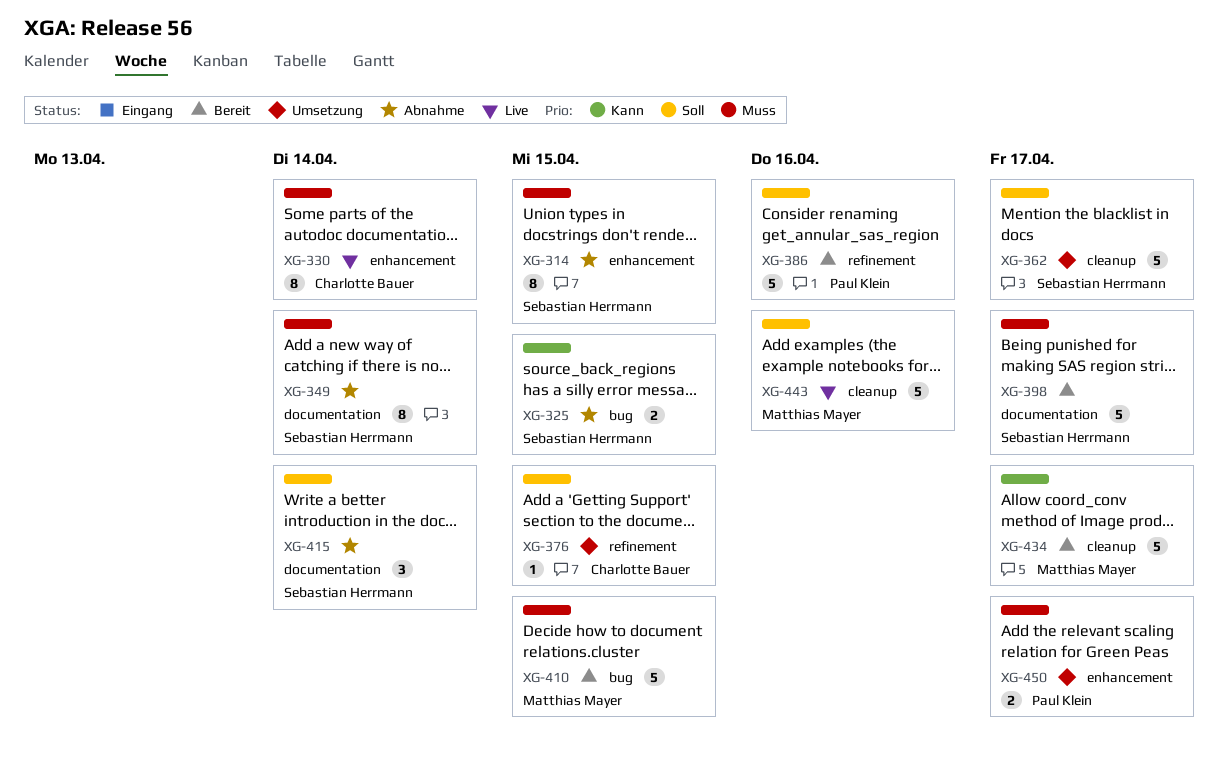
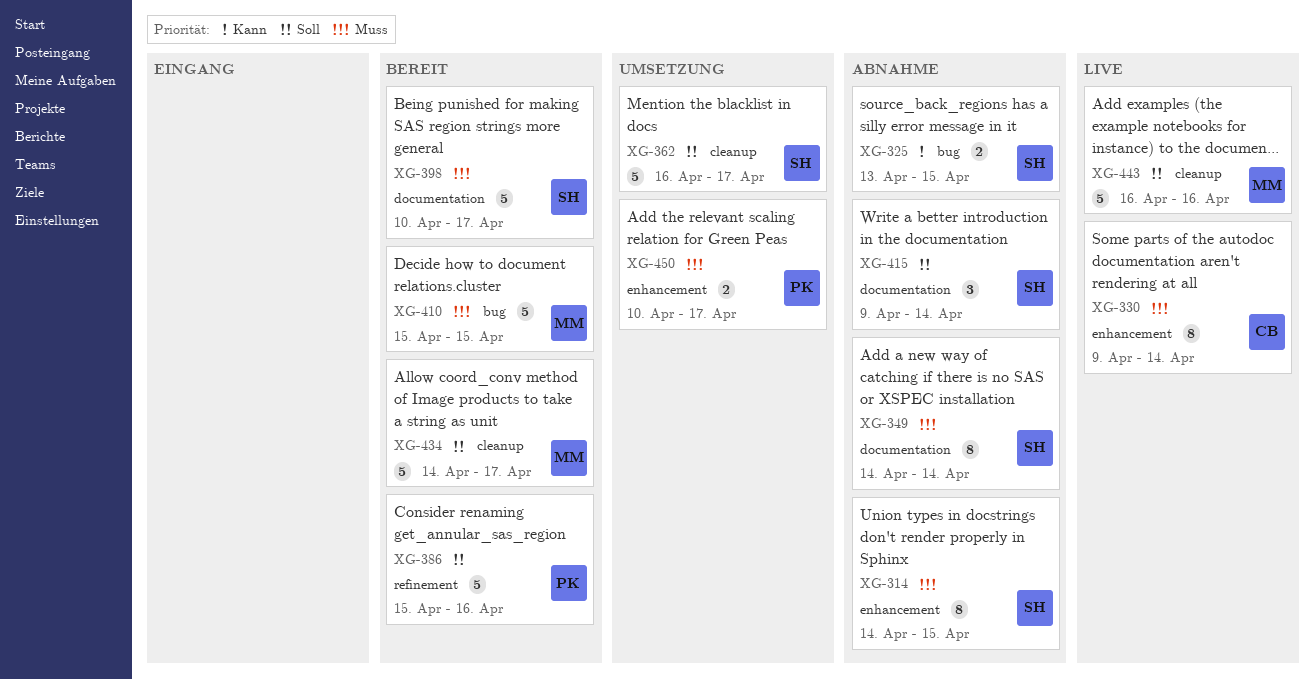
XG-376: present -> none
XG-434, priority: Kann -> Soll

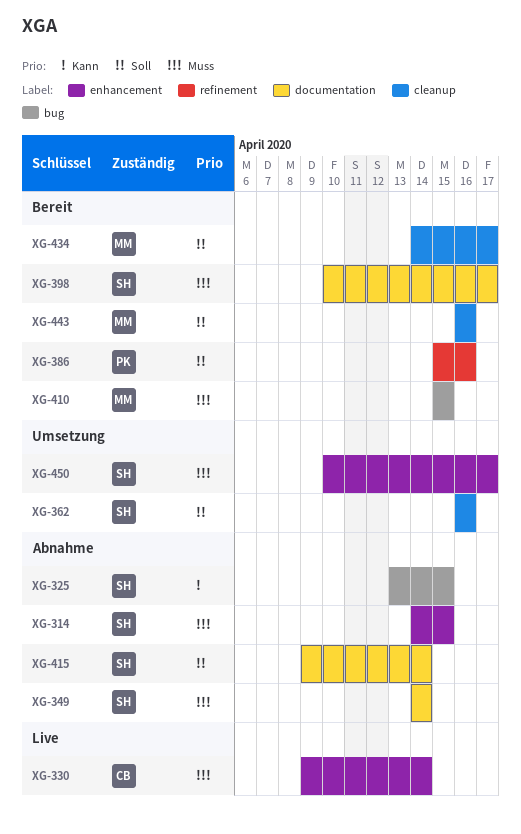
XG-362, due: Apr 17 -> Apr 16
XG-443, status: Live -> Bereit
XG-450, owner: PK -> SH

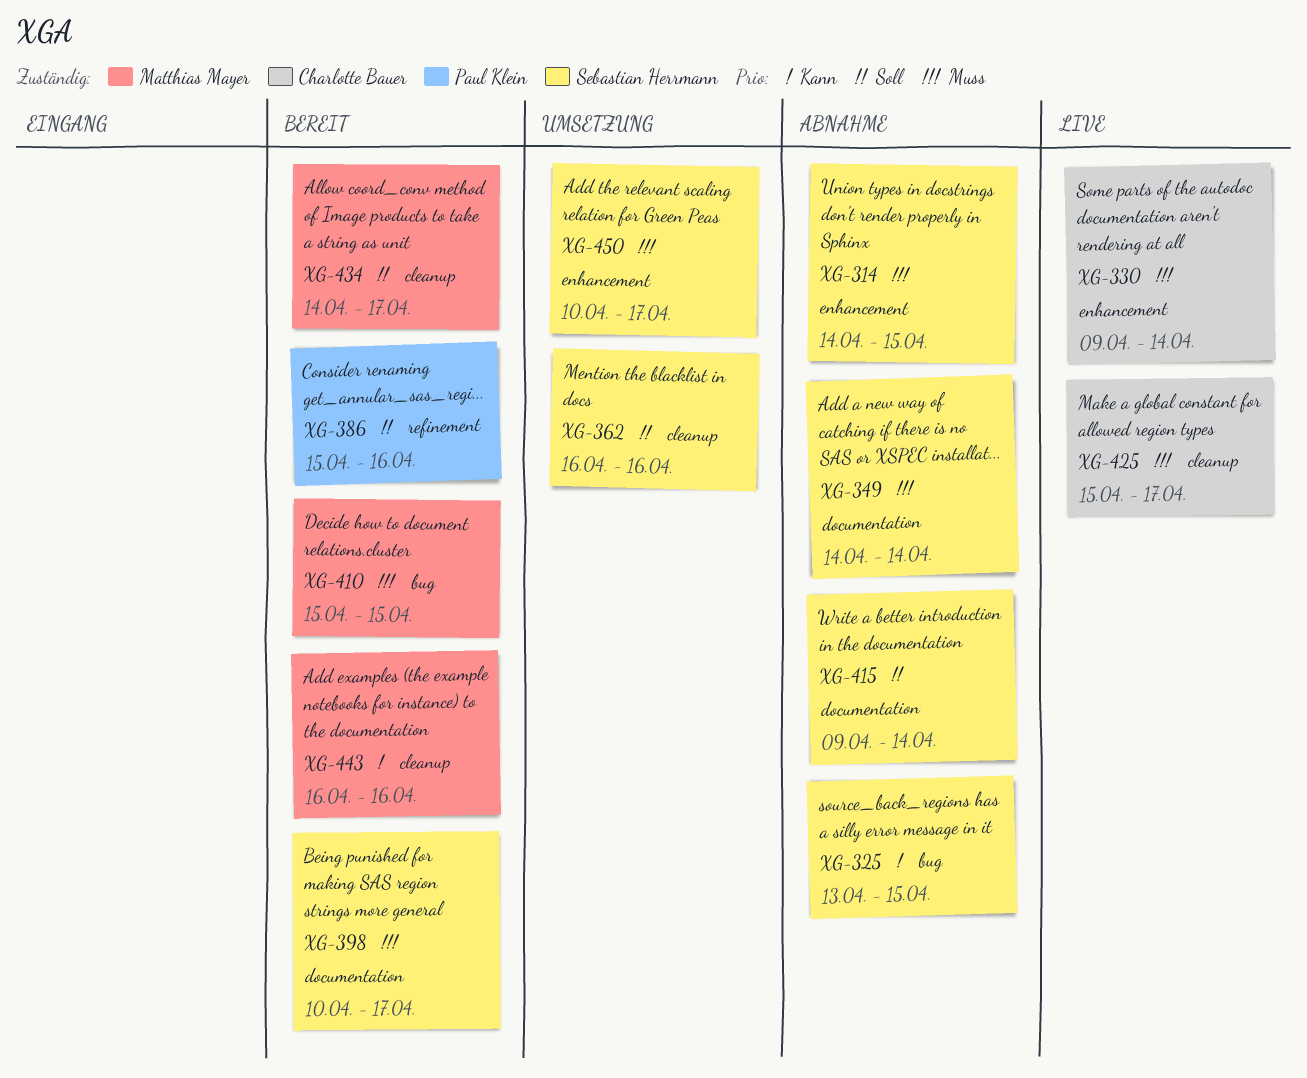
XG-425: none -> present
XG-443, priority: Soll -> Kann

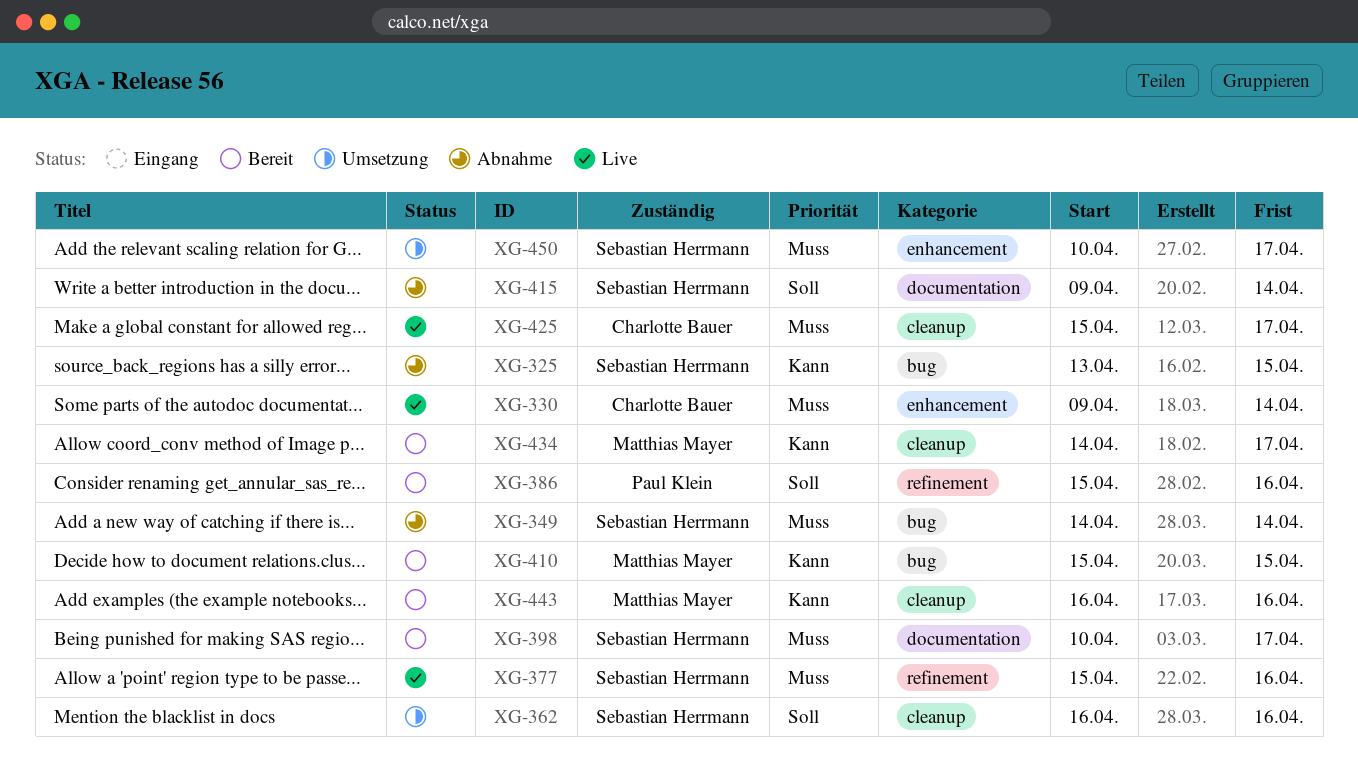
XG-314: present -> none
XG-349, label: documentation -> bug
XG-377: none -> present
XG-410, priority: Muss -> Kann
XG-434, priority: Soll -> Kann

